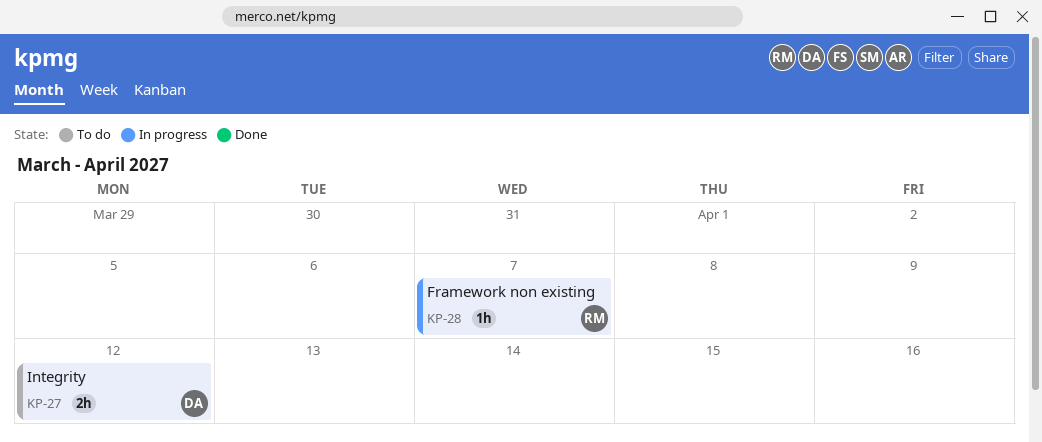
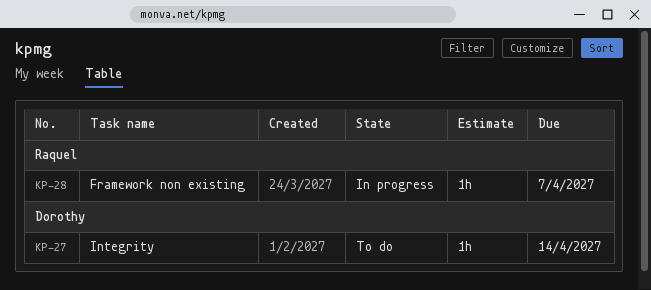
KP-27, estimate: 2h -> 1h
KP-27, due: Apr 12 -> Apr 14

